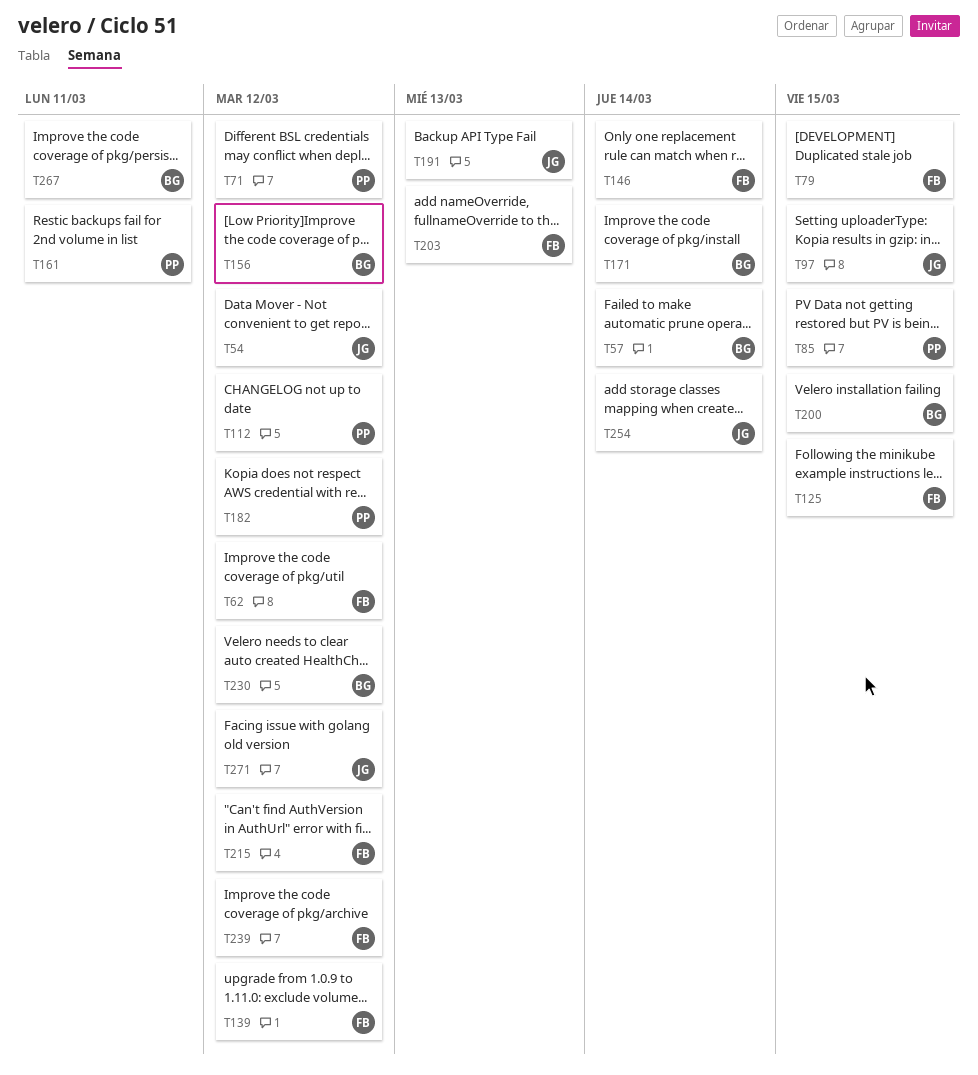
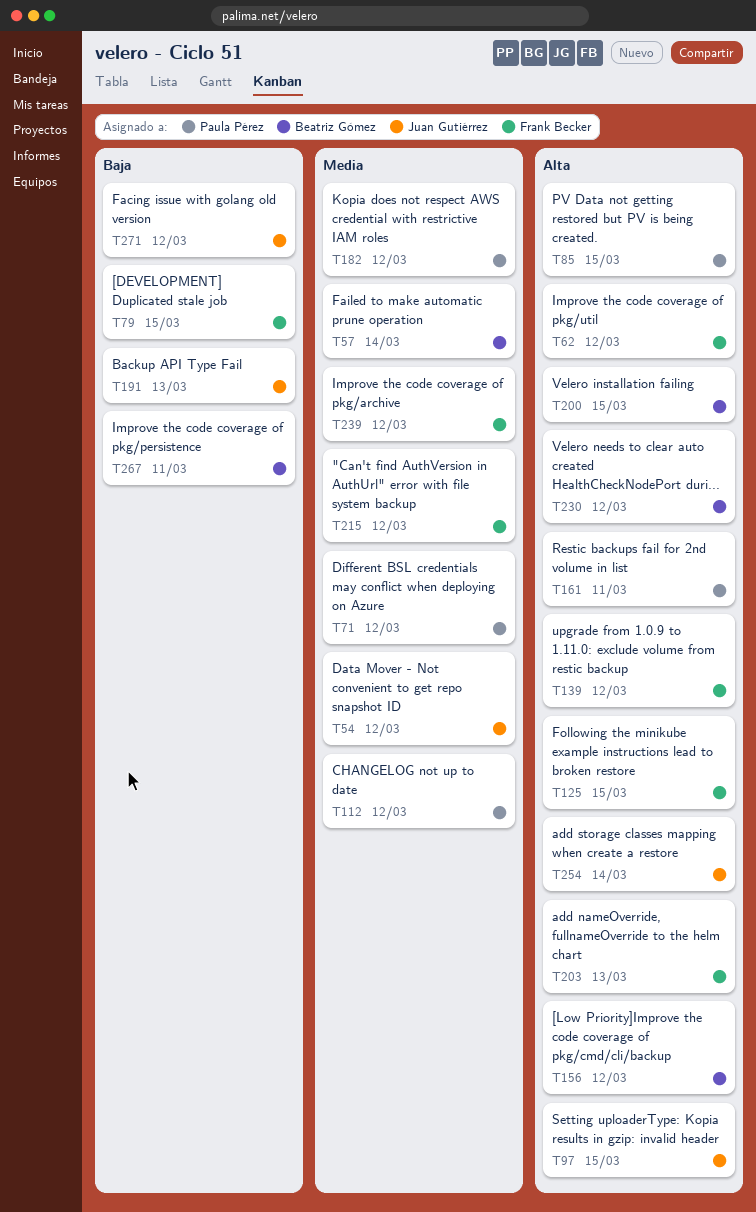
T146: present -> none
T171: present -> none

